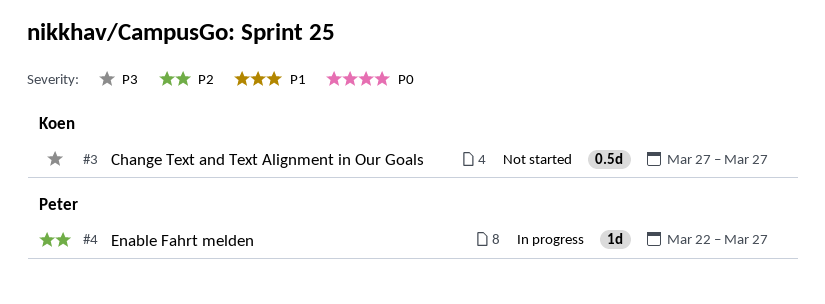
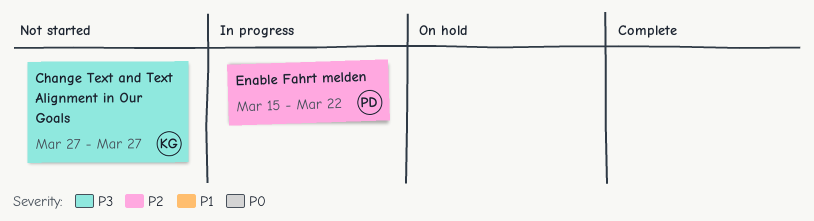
Enable Fahrt melden, start: Mar 22 -> Mar 15
Enable Fahrt melden, due: Mar 27 -> Mar 22

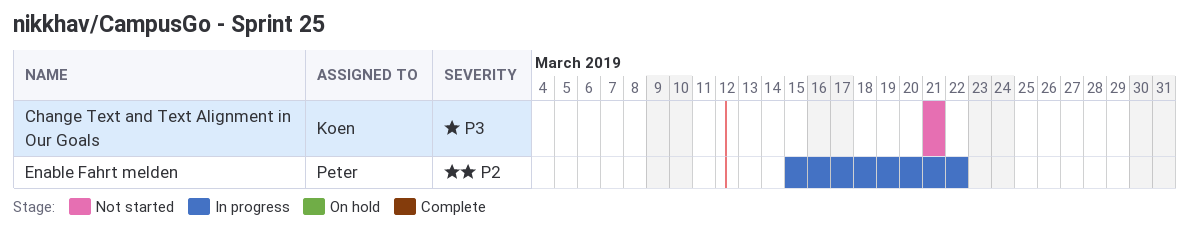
Change Text and Text Alignment in Our Goals, start: Mar 27 -> Mar 21
Change Text and Text Alignment in Our Goals, due: Mar 27 -> Mar 21

